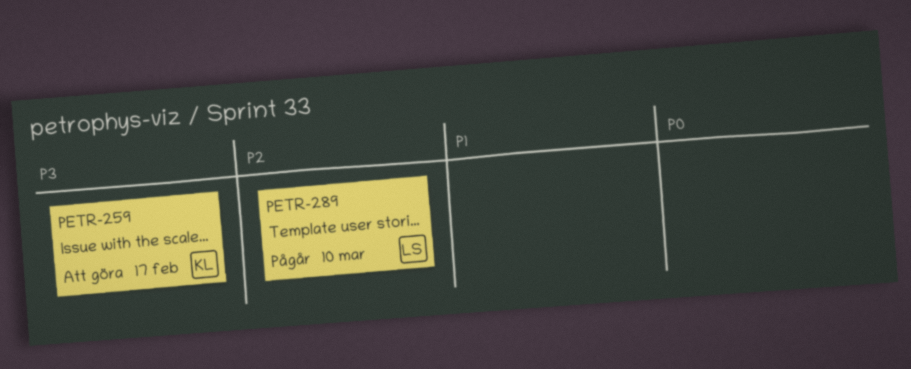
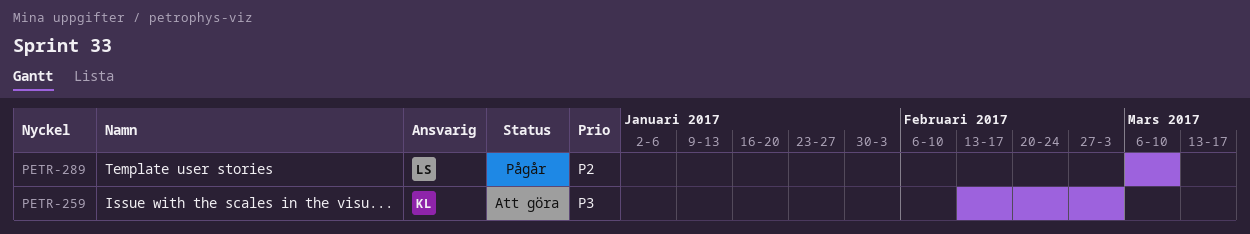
PETR-259, due: Feb 17 -> Mar 3

